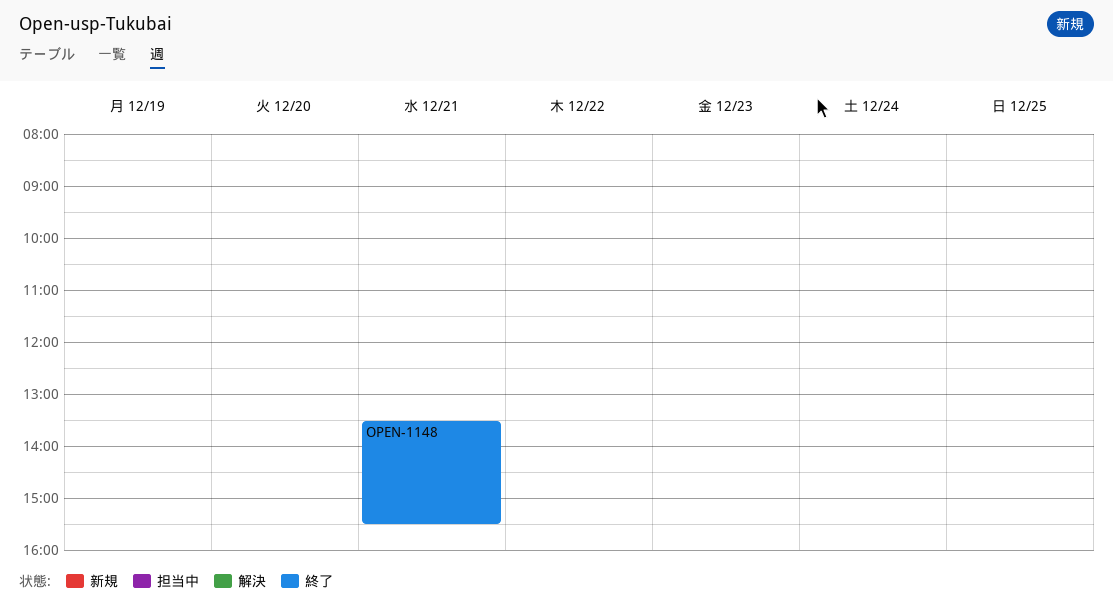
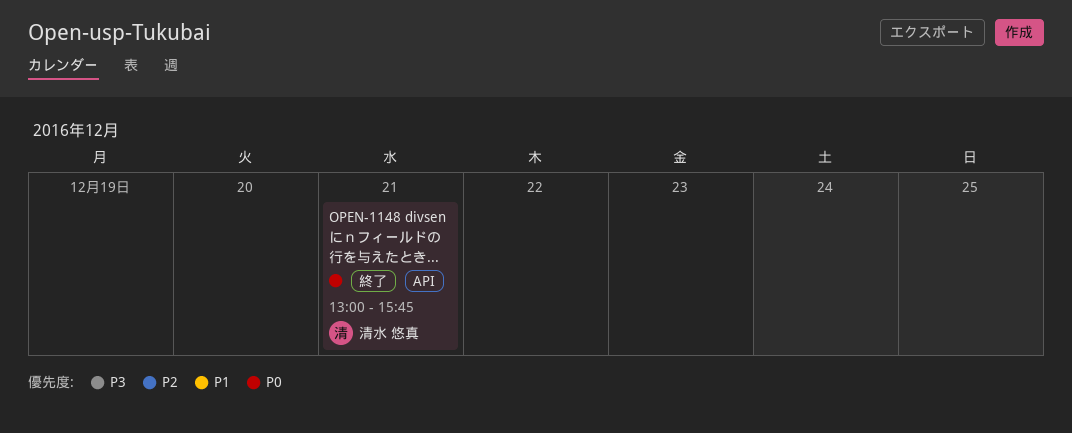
OPEN-1148, begins: 13:30 -> 13:00
OPEN-1148, ends: 15:30 -> 15:45

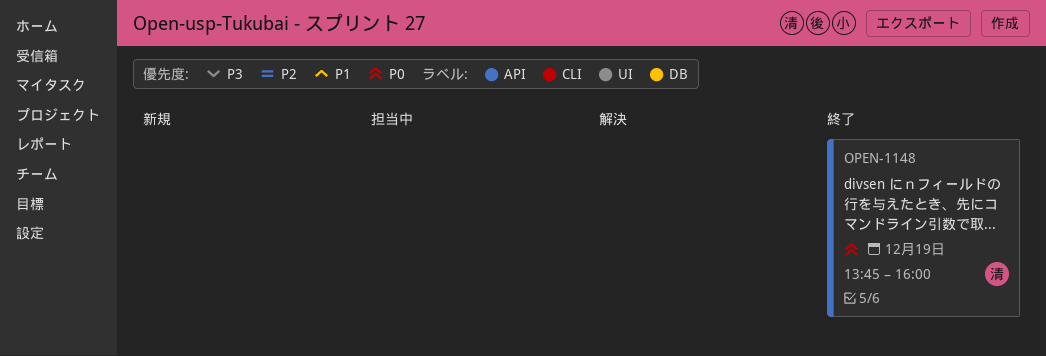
OPEN-1148, day: Dec 21 -> Dec 19
OPEN-1148, begins: 13:00 -> 13:45
OPEN-1148, ends: 15:45 -> 16:00

